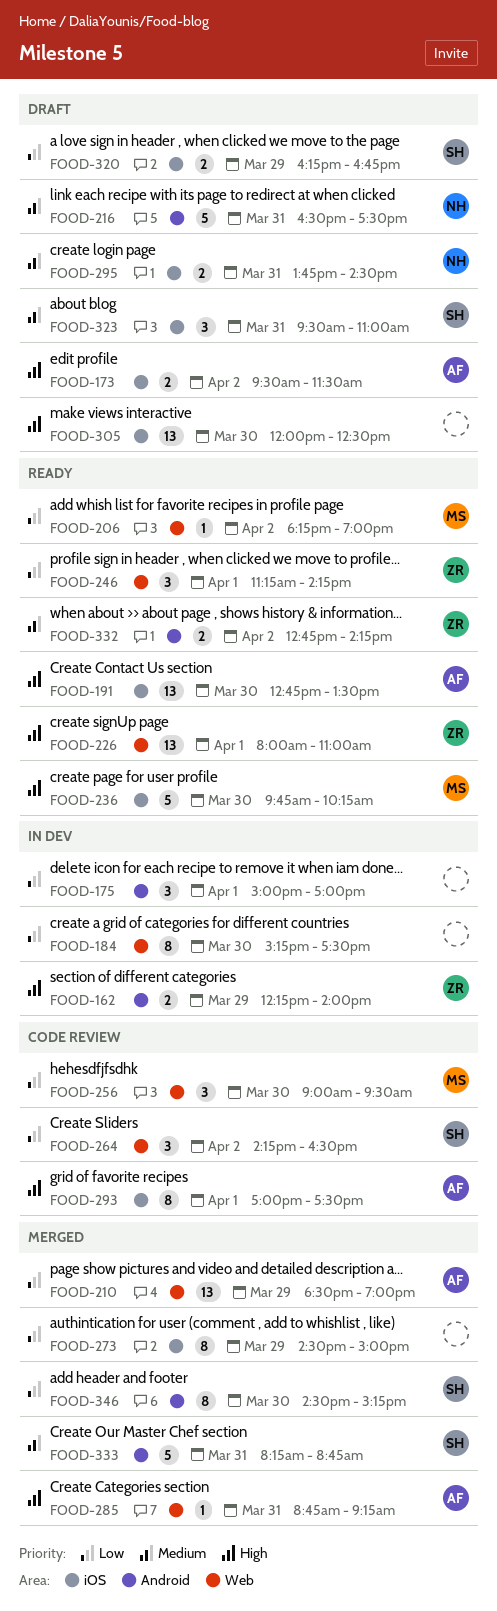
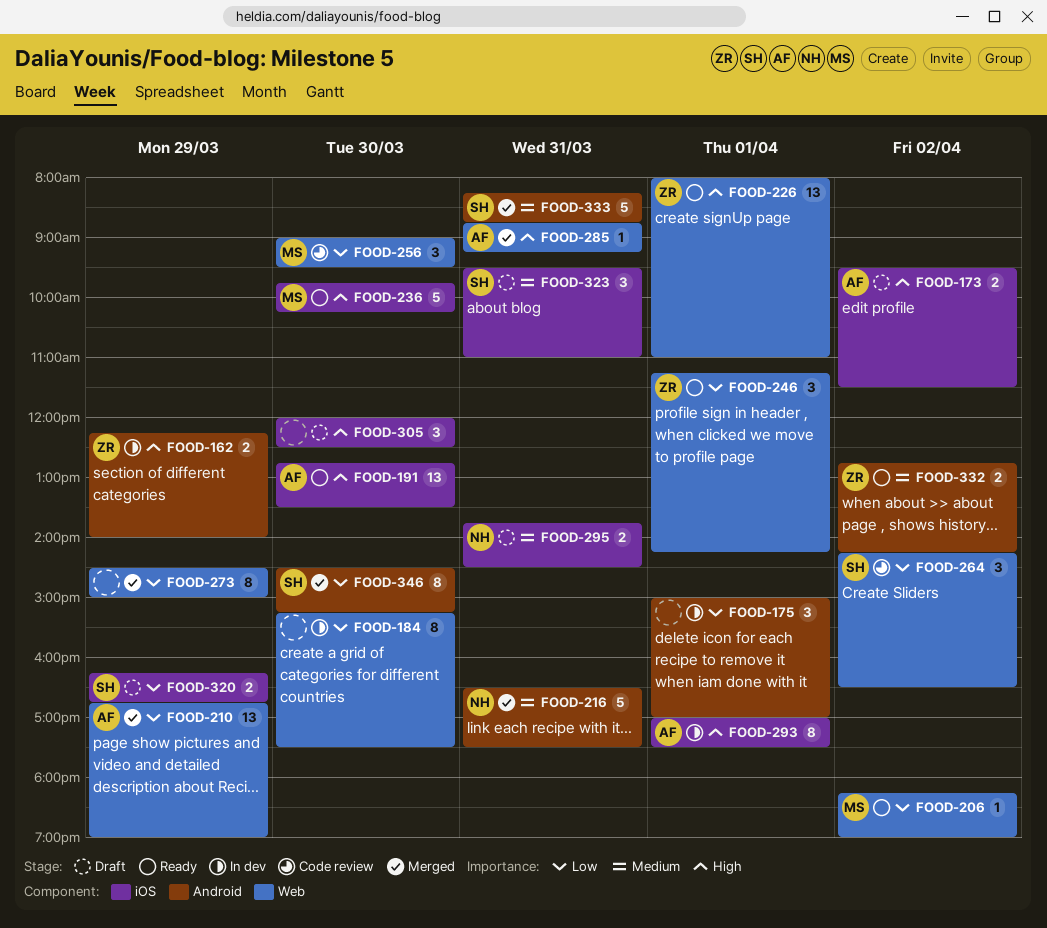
FOOD-210, begins: 18:30 -> 16:45
FOOD-216, status: Draft -> Merged
FOOD-273, label: iOS -> Web
FOOD-293, status: Code review -> In dev
FOOD-305, estimate: 13 -> 3

